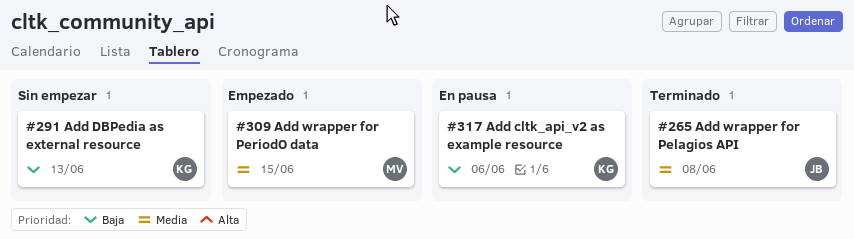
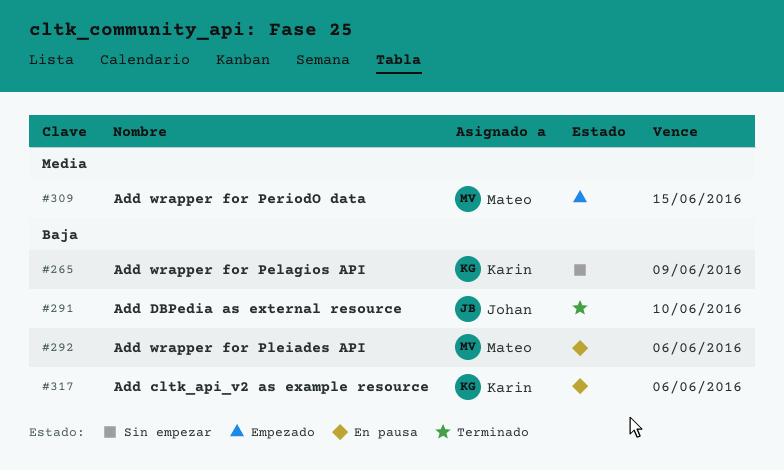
#265, status: Terminado -> Sin empezar
#265, owner: Johan -> Karin
#265, priority: Media -> Baja
#265, due: Jun 8 -> Jun 9
#291, status: Sin empezar -> Terminado
#291, owner: Karin -> Johan
#291, due: Jun 13 -> Jun 10
#292: none -> present

